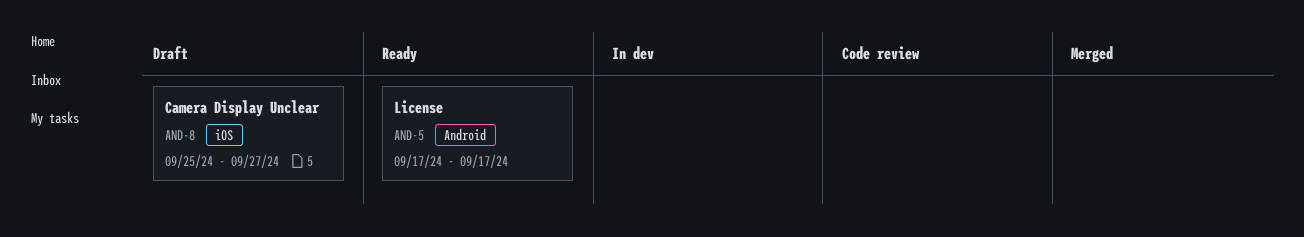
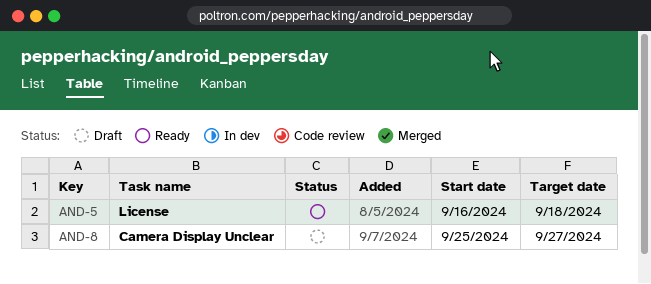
AND-5, start: Sep 17 -> Sep 16
AND-5, due: Sep 17 -> Sep 18

